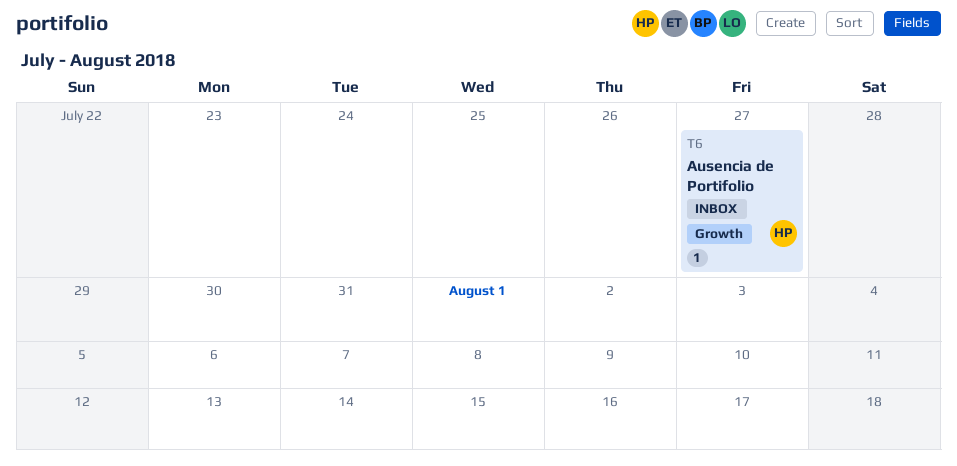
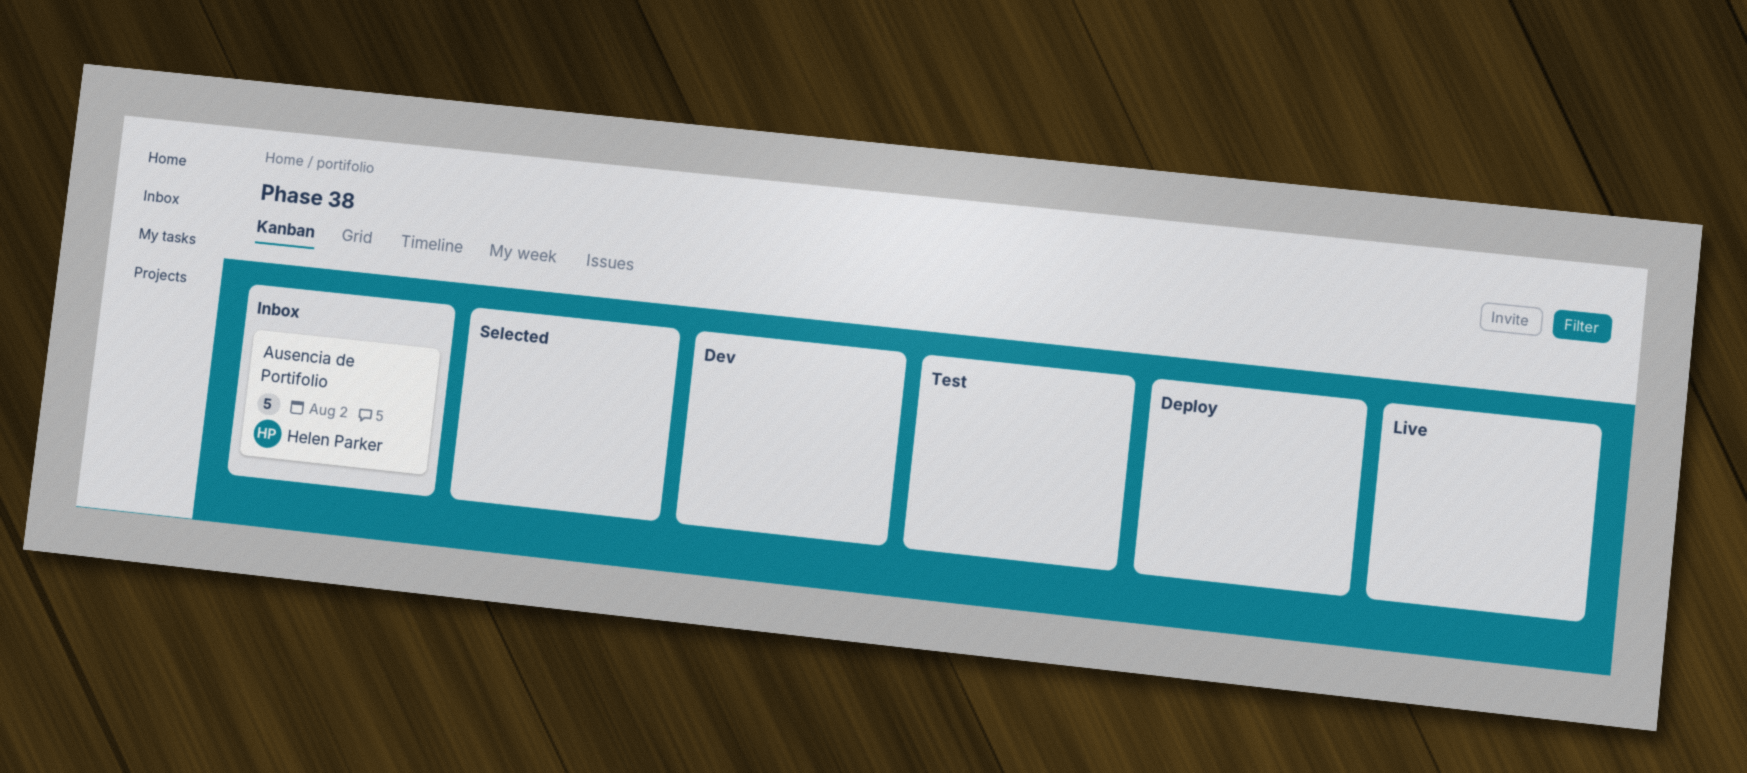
Ausencia de Portifolio, estimate: 1 -> 5
Ausencia de Portifolio, due: Jul 27 -> Aug 2

